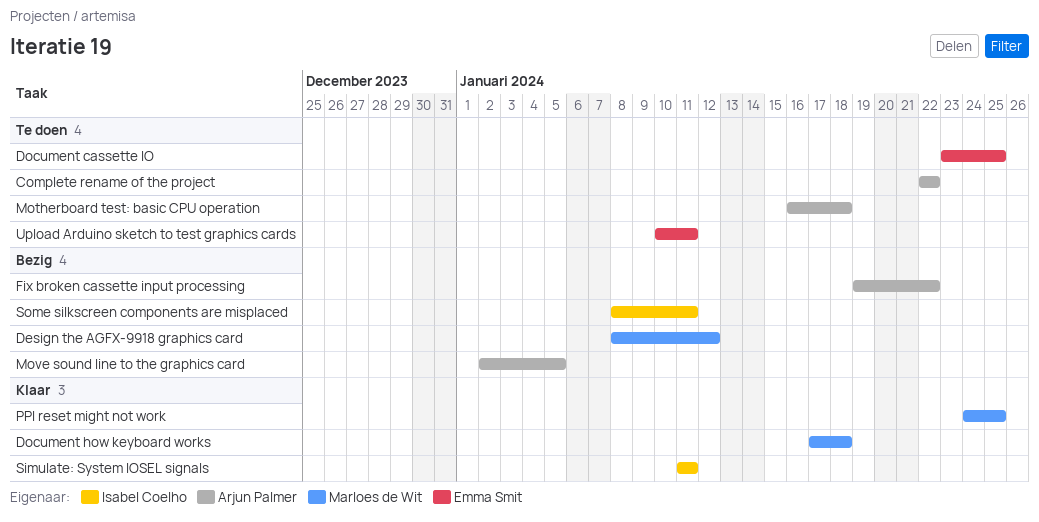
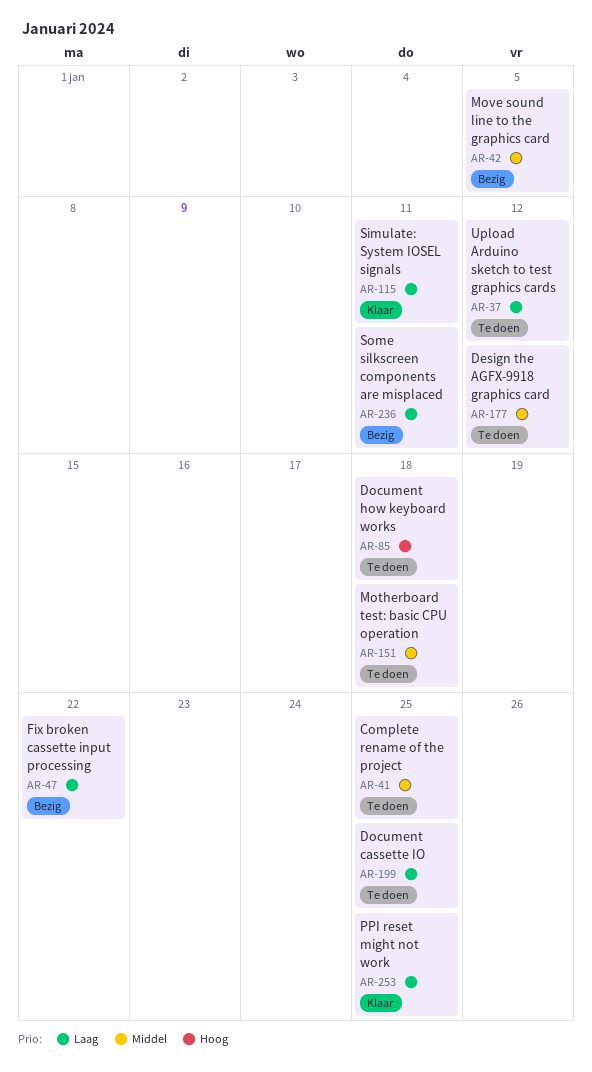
Complete rename of the project, due: Jan 22 -> Jan 25
Design the AGFX-9918 graphics card, status: Bezig -> Te doen
Document how keyboard works, status: Klaar -> Te doen
Upload Arduino sketch to test graphics cards, due: Jan 11 -> Jan 12

